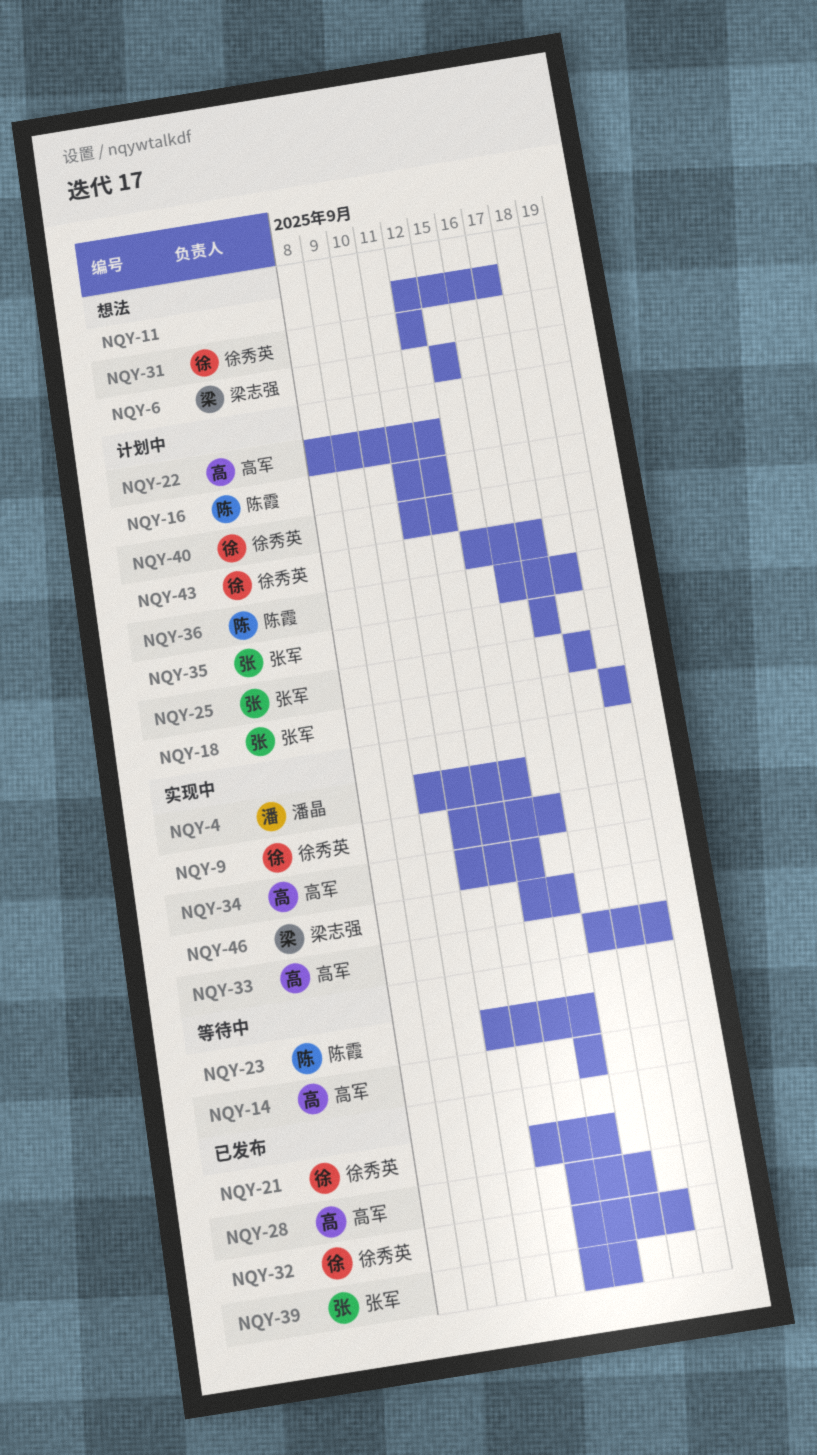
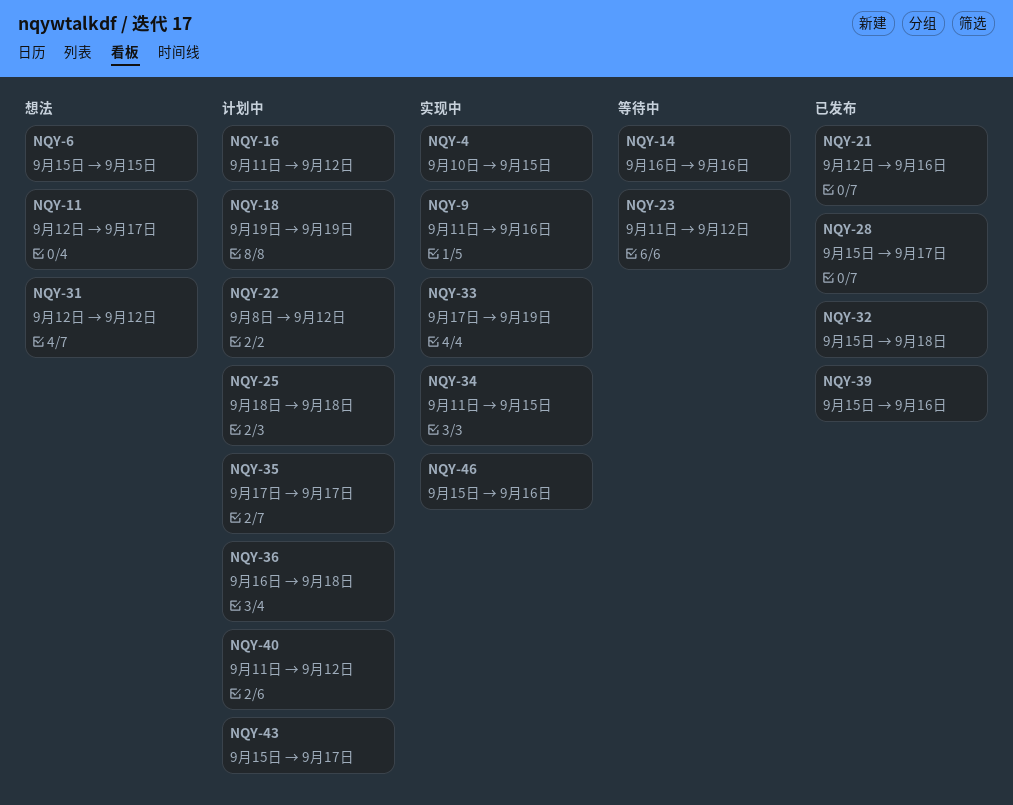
NQY-23, due: Sep 16 -> Sep 12

